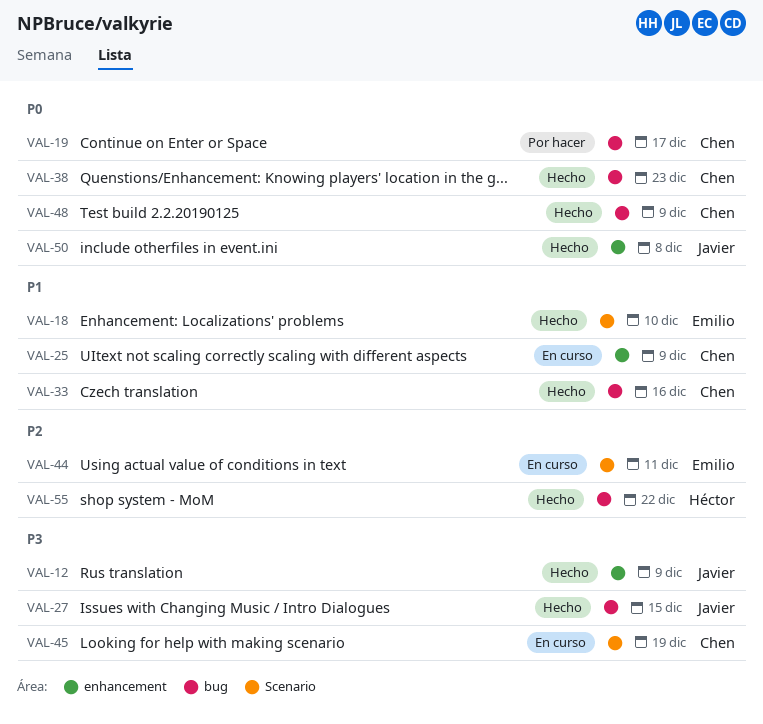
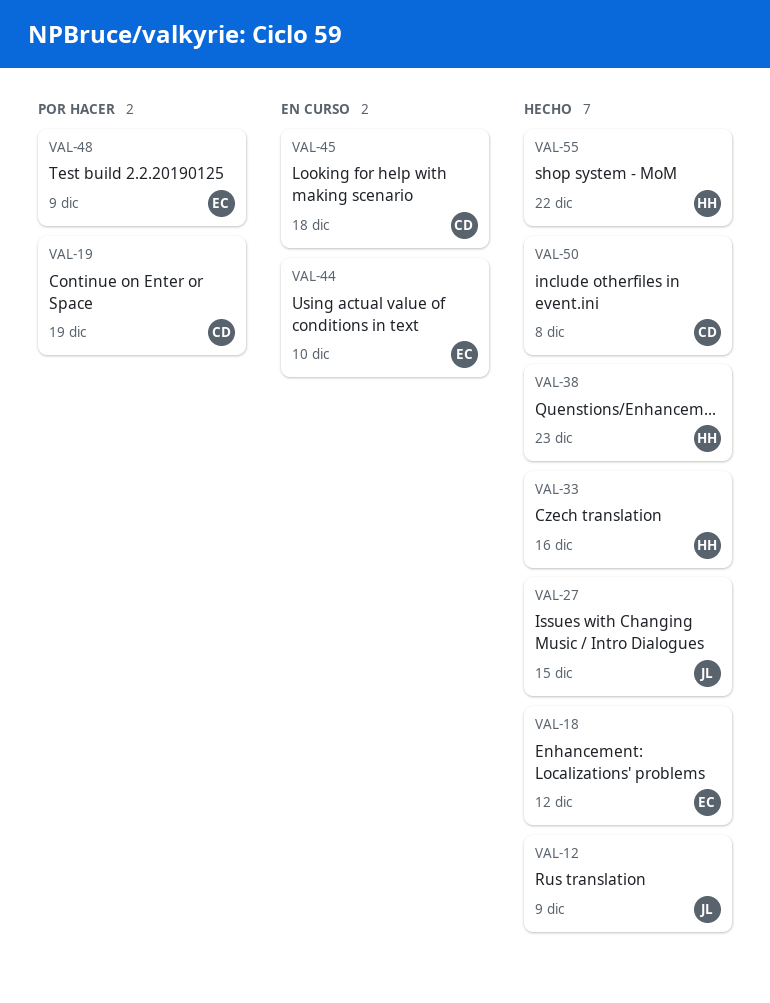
VAL-18, due: Dec 10 -> Dec 12
VAL-19, due: Dec 17 -> Dec 19
VAL-25: present -> none
VAL-33, owner: Chen -> Héctor
VAL-38, owner: Chen -> Héctor
VAL-44, due: Dec 11 -> Dec 10
VAL-45, due: Dec 19 -> Dec 18
VAL-48, status: Hecho -> Por hacer
VAL-48, owner: Chen -> Emilio
VAL-50, owner: Javier -> Chen

